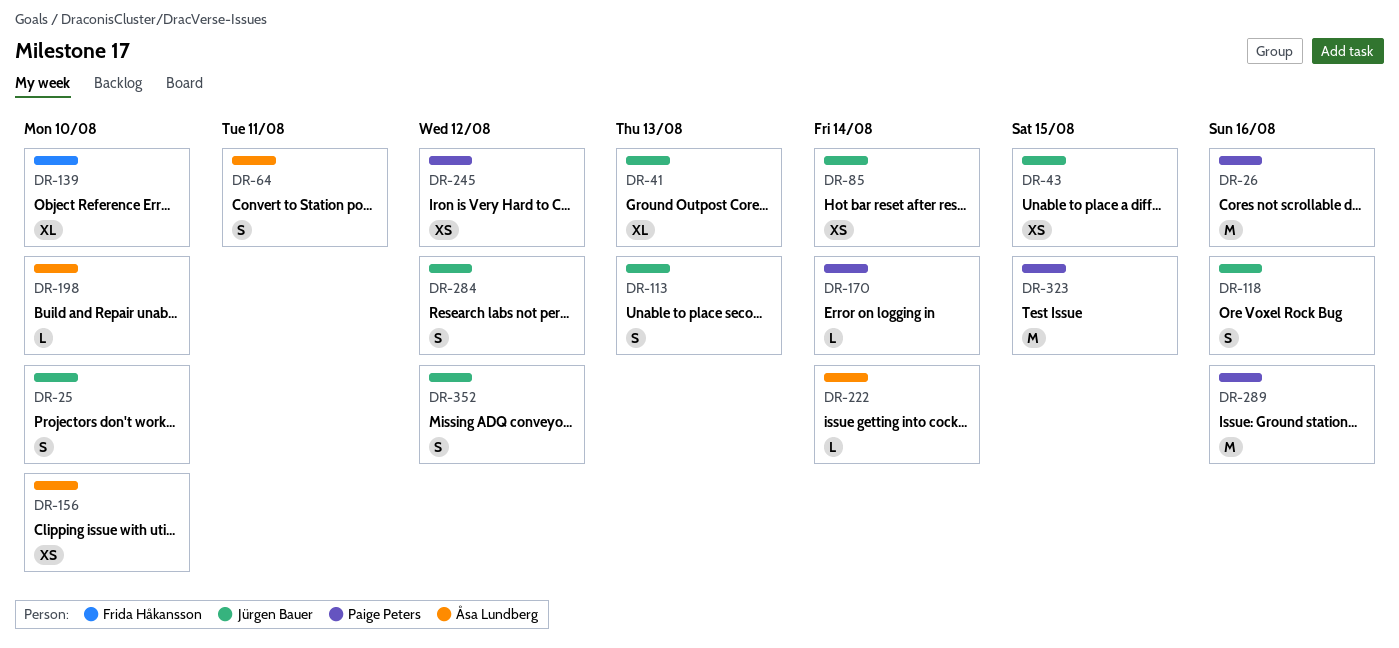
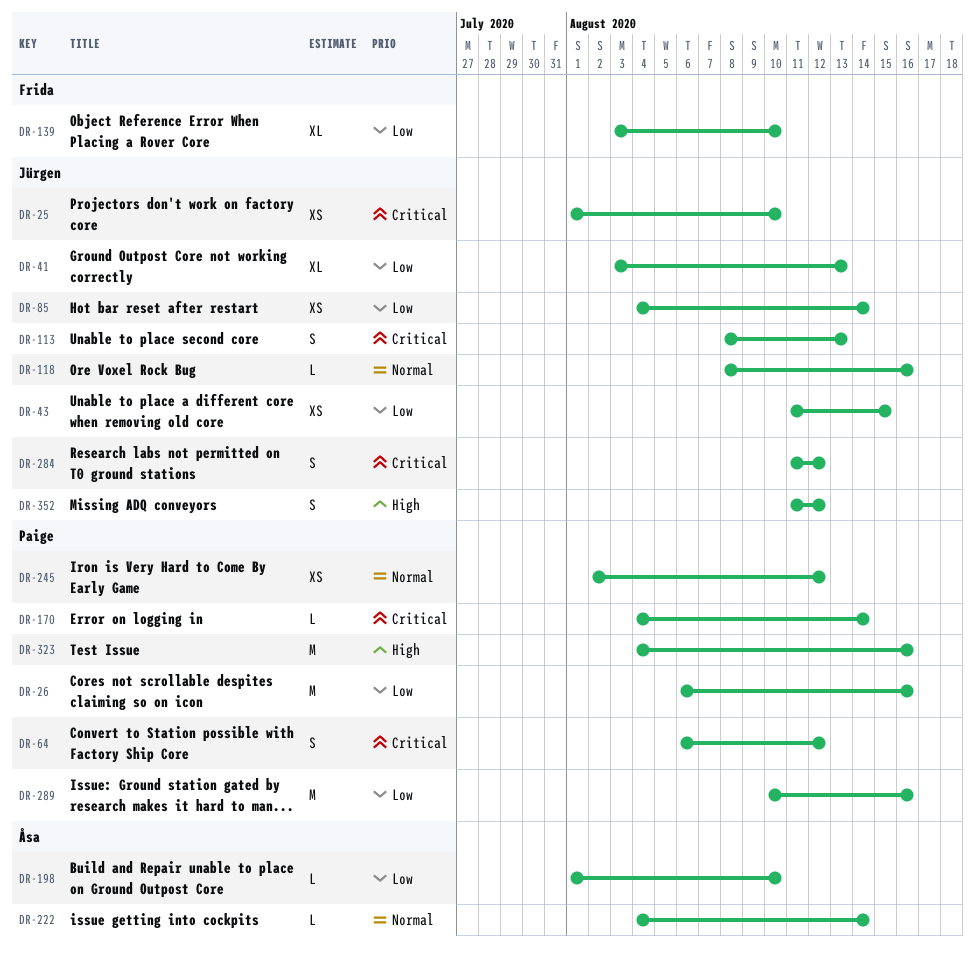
DR-25, estimate: S -> XS
DR-64, owner: Åsa Lundberg -> Paige Peters
DR-64, due: Aug 11 -> Aug 12
DR-118, estimate: S -> L
DR-156: present -> none
DR-323, due: Aug 15 -> Aug 16

